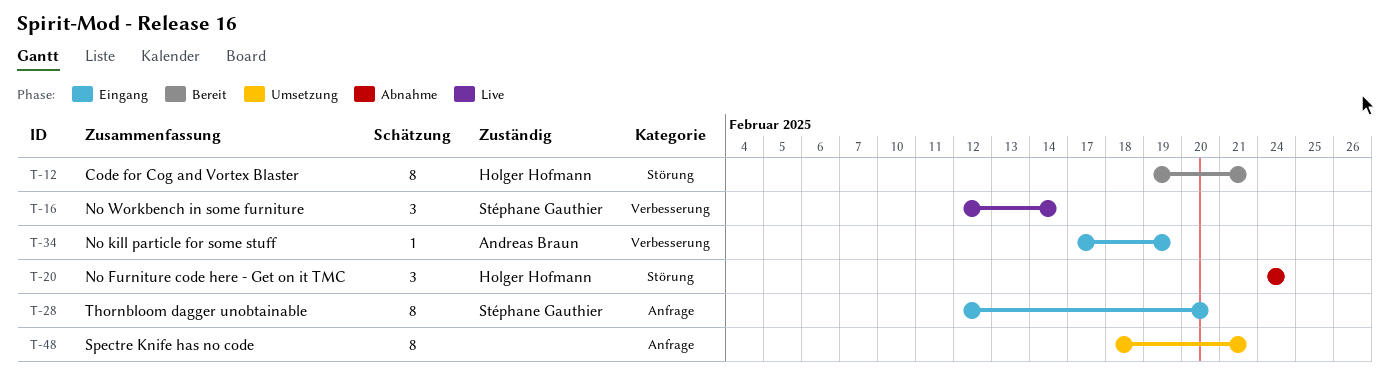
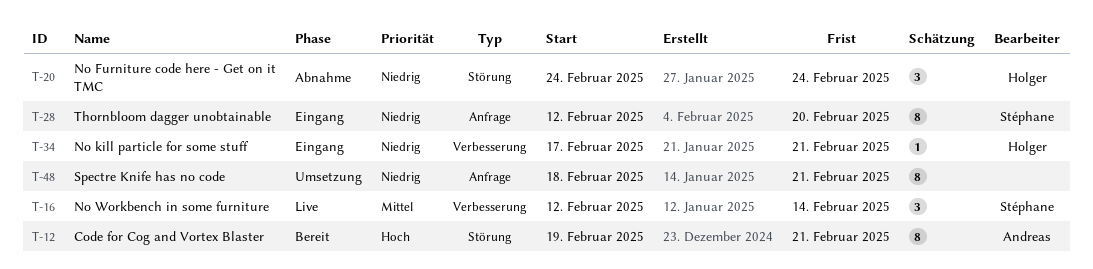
T-12, owner: Holger Hofmann -> Andreas Braun
T-34, owner: Andreas Braun -> Holger Hofmann
T-34, due: Feb 19 -> Feb 21

